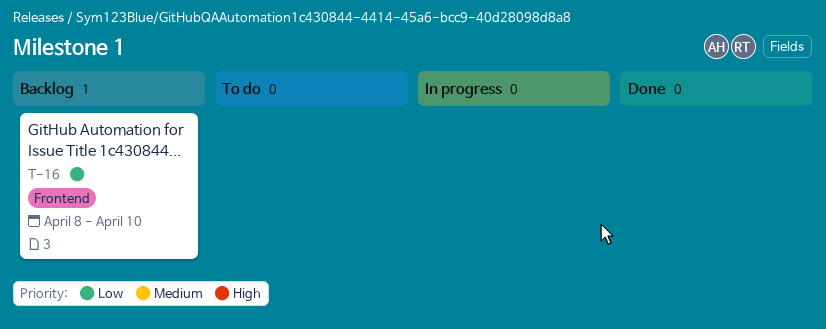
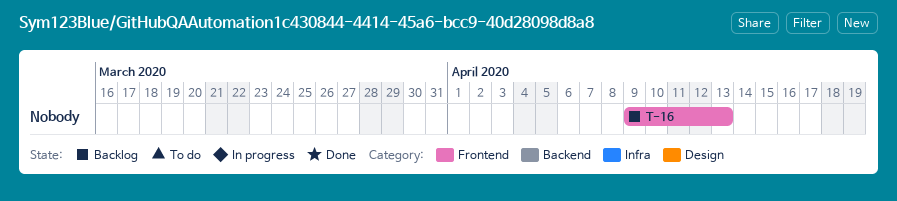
T-16, start: Apr 8 -> Apr 9
T-16, due: Apr 10 -> Apr 13

